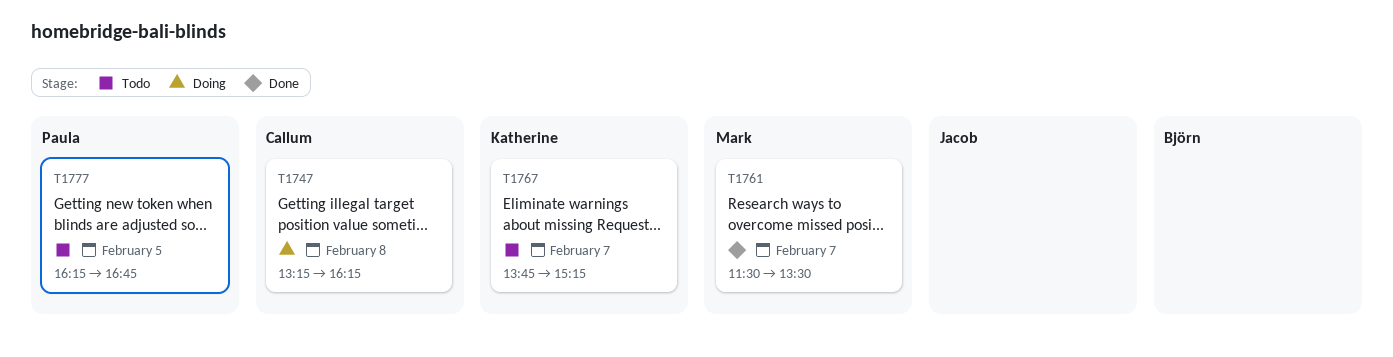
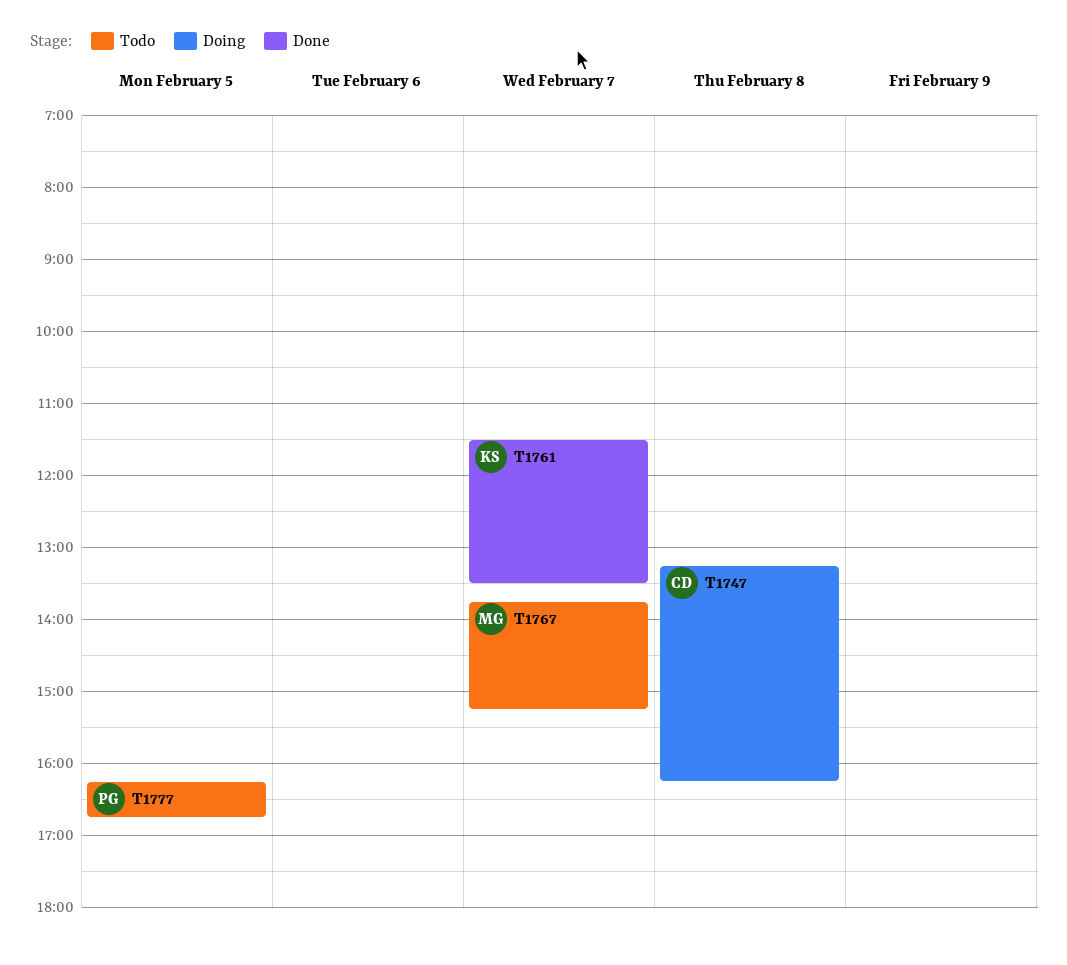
T1761, owner: Mark -> Katherine
T1767, owner: Katherine -> Mark

